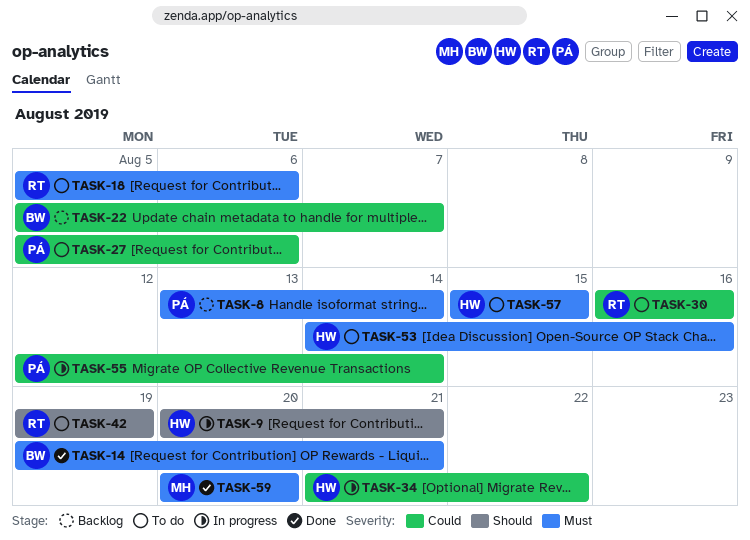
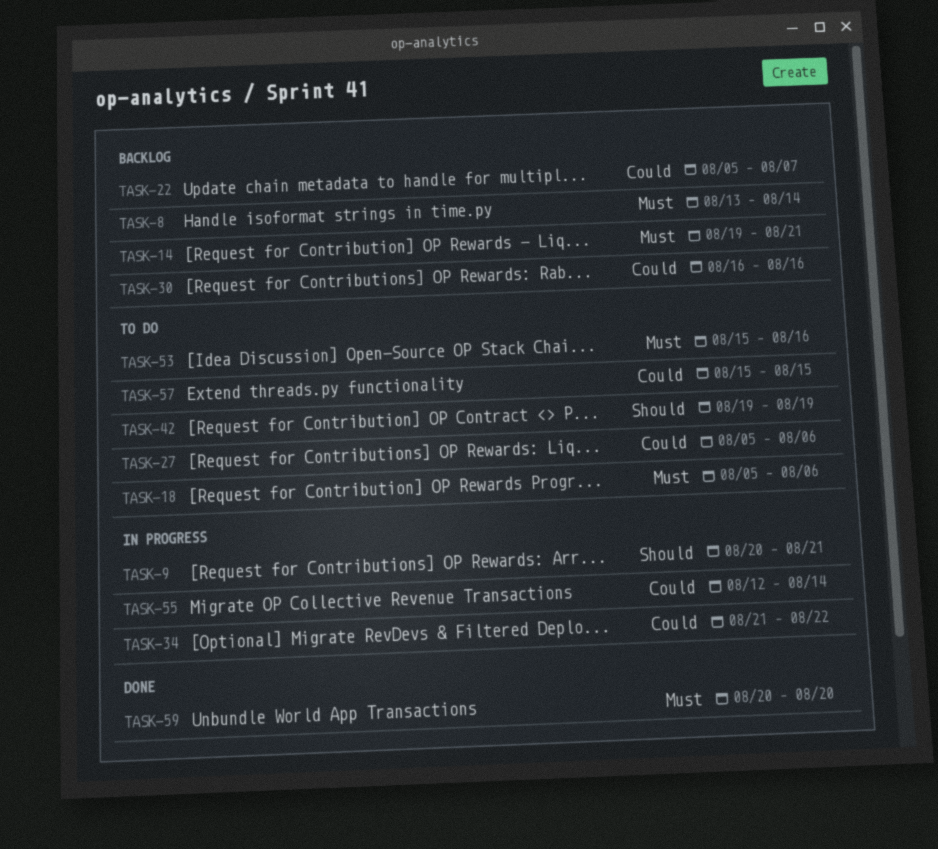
TASK-14, status: Done -> Backlog
TASK-30, status: To do -> Backlog
TASK-53, start: Aug 14 -> Aug 15
TASK-57, priority: Must -> Could

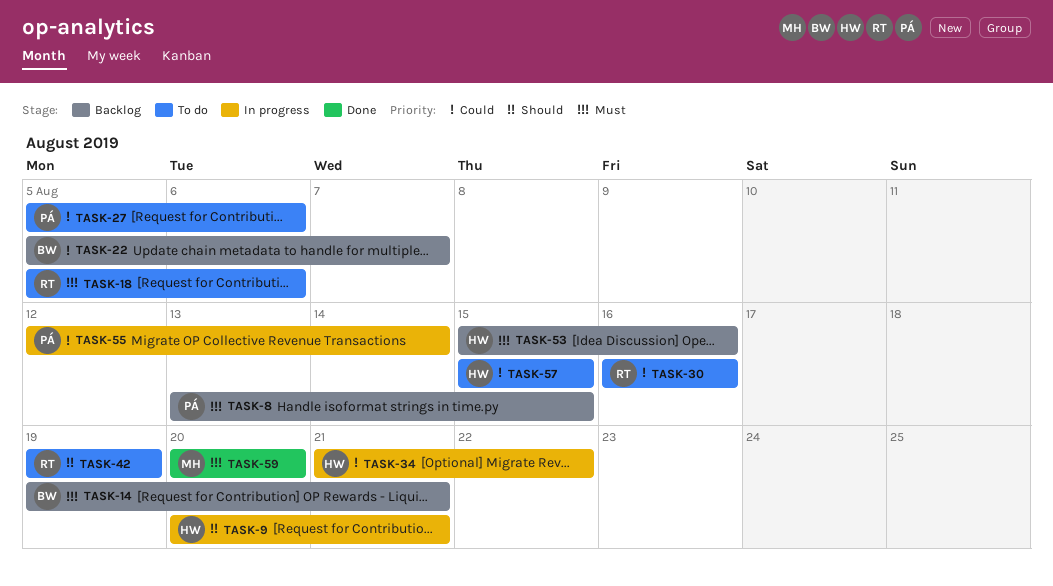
TASK-8, due: Aug 14 -> Aug 15
TASK-30, status: Backlog -> To do
TASK-53, status: To do -> Backlog

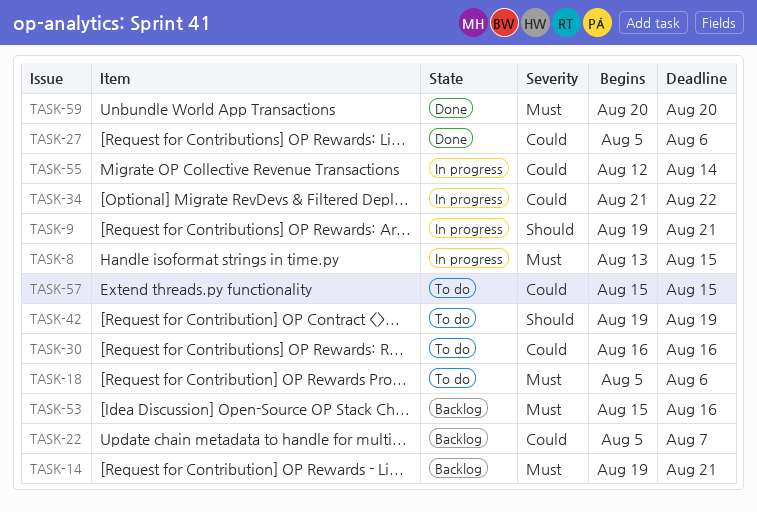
TASK-8, status: Backlog -> In progress
TASK-9, start: Aug 20 -> Aug 19
TASK-27, status: To do -> Done

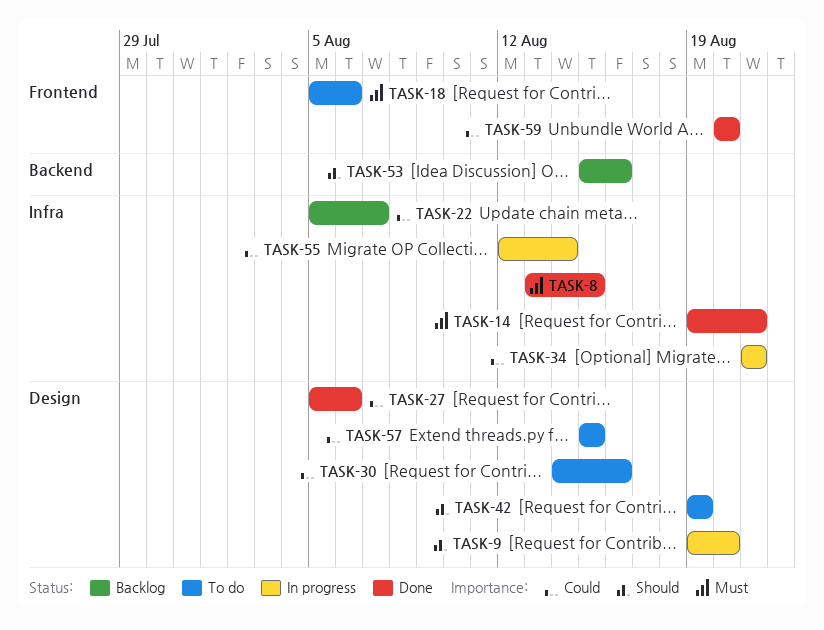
TASK-8, status: In progress -> Done
TASK-9, due: Aug 21 -> Aug 20
TASK-14, status: Backlog -> Done
TASK-30, start: Aug 16 -> Aug 14
TASK-34, due: Aug 22 -> Aug 21
TASK-53, priority: Must -> Should
TASK-59, priority: Must -> Could

